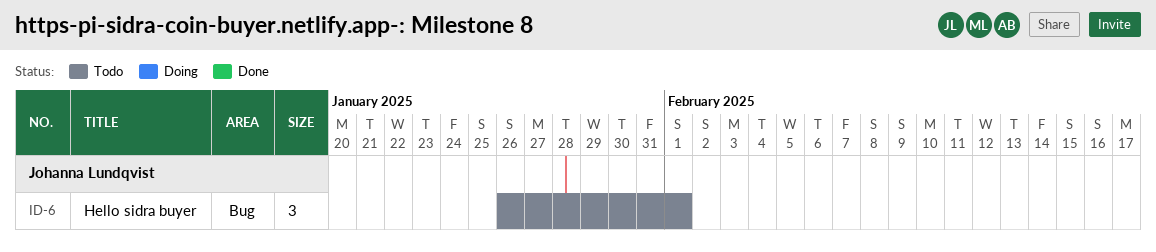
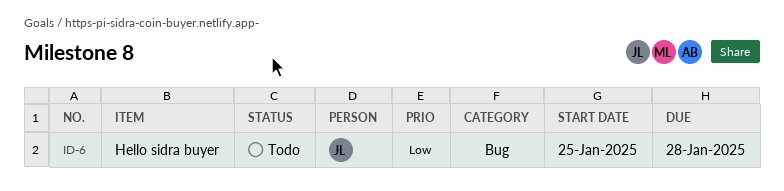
ID-6, start: Jan 26 -> Jan 25
ID-6, due: Feb 1 -> Jan 28

